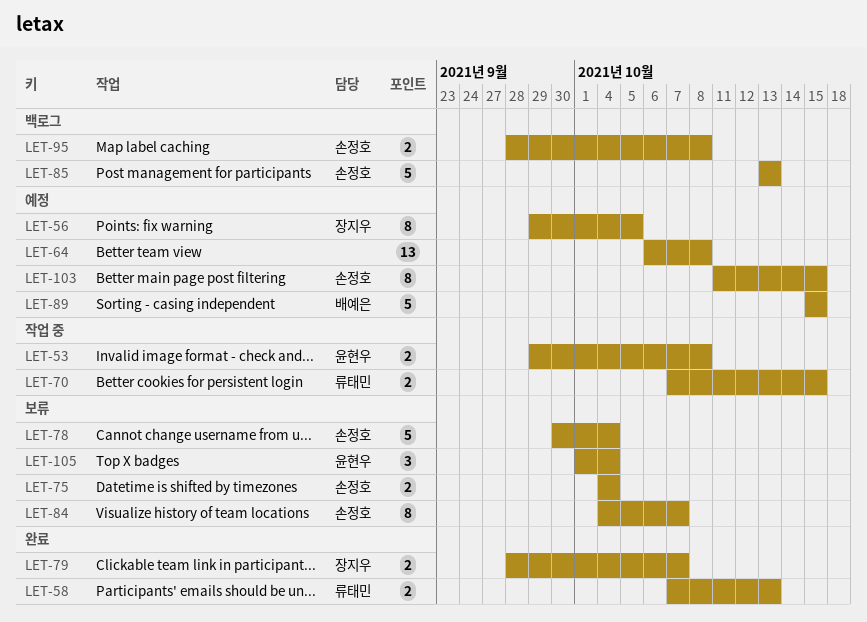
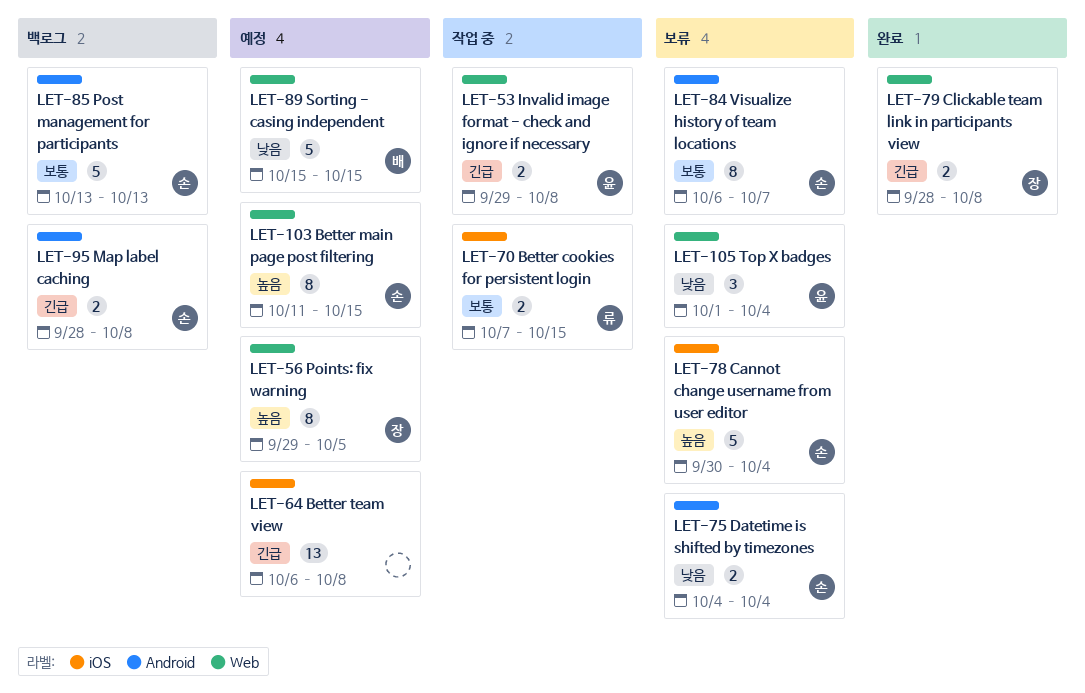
LET-58: present -> none
LET-79, due: Oct 7 -> Oct 8
LET-84, start: Oct 4 -> Oct 6

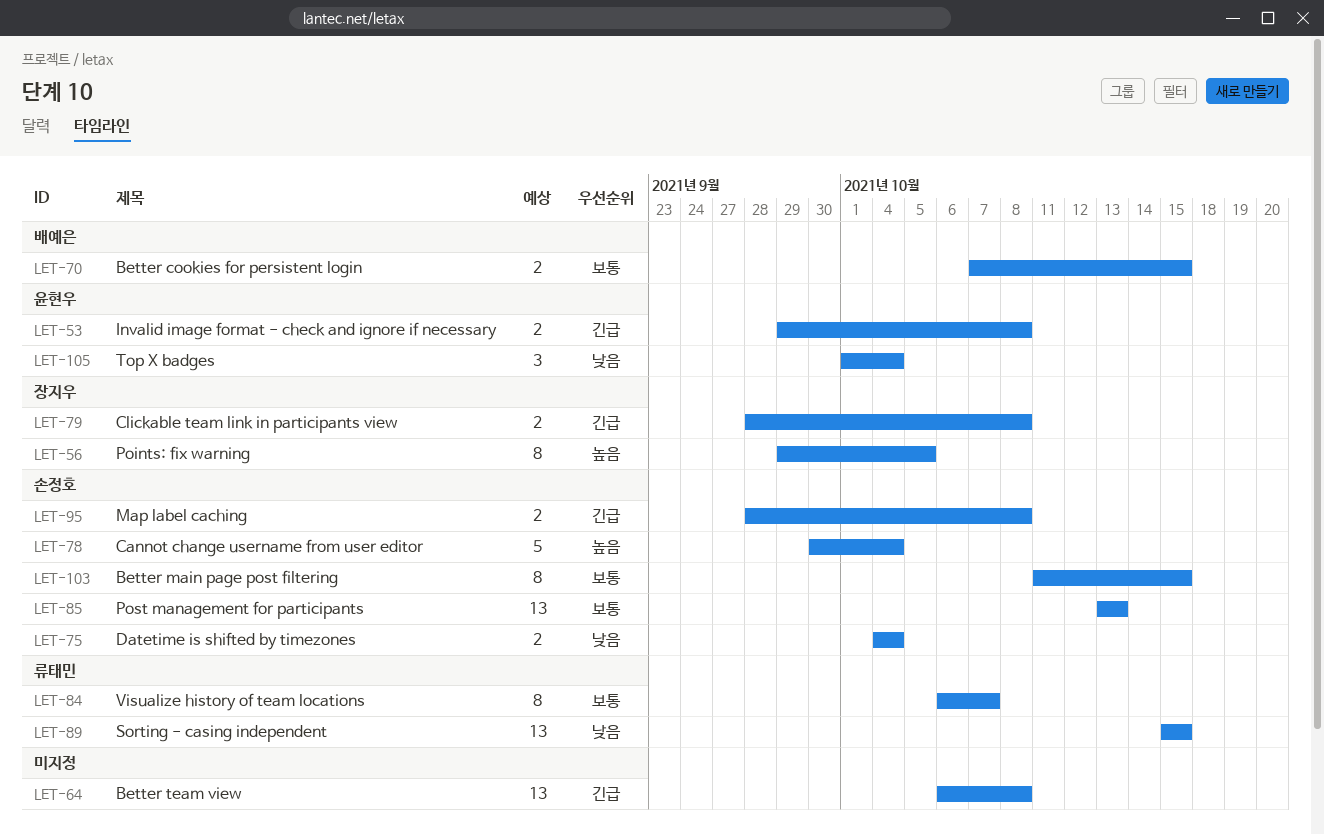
LET-70, owner: 류태민 -> 배예은
LET-84, owner: 손정호 -> 류태민
LET-85, estimate: 5 -> 13
LET-89, owner: 배예은 -> 류태민
LET-89, estimate: 5 -> 13
LET-103, priority: 높음 -> 보통

